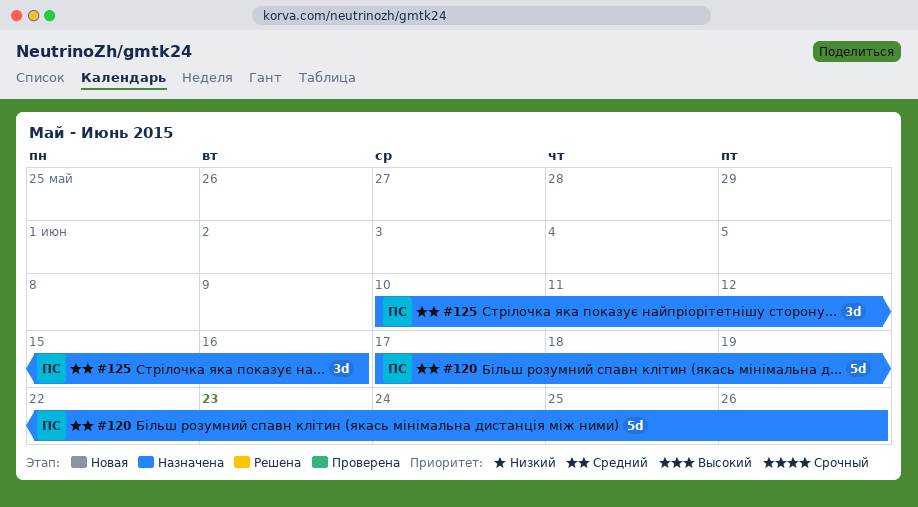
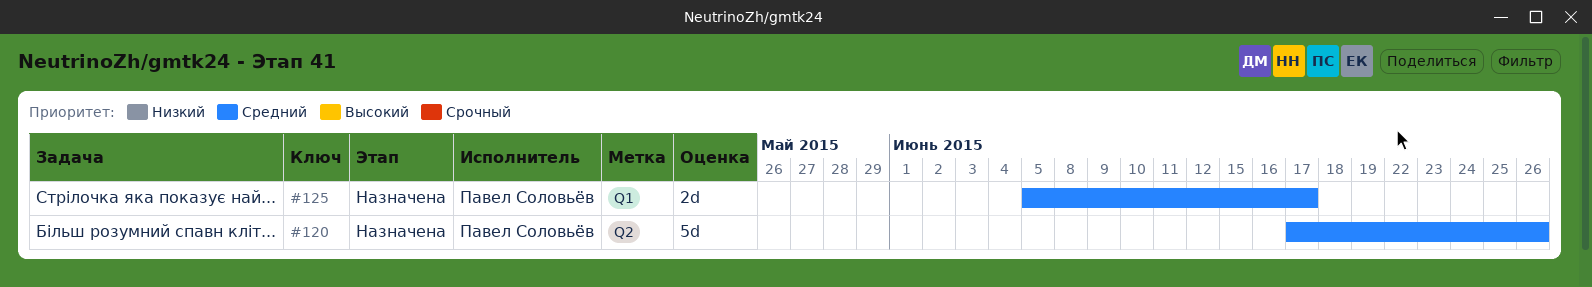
#125, estimate: 3d -> 2d
#125, start: Jun 10 -> Jun 5
#125, due: Jun 16 -> Jun 17

